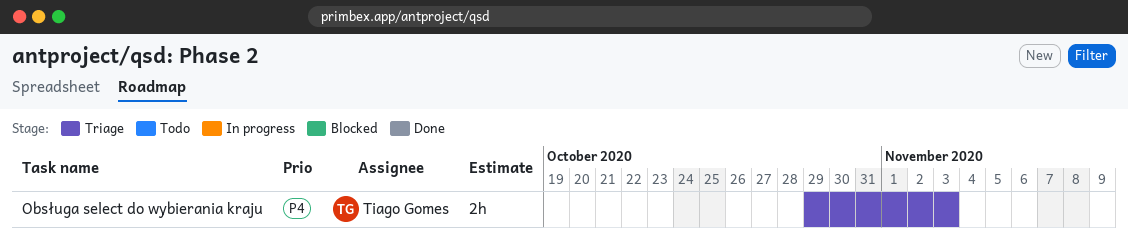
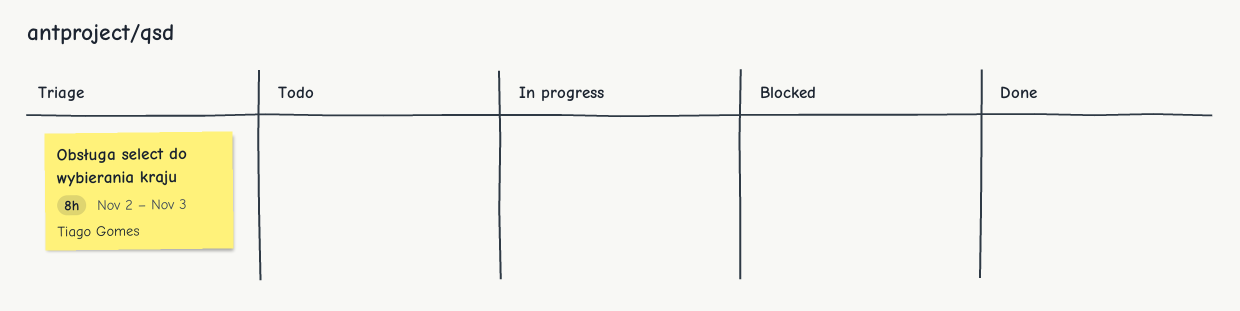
Obsługa select do wybierania kraju, estimate: 2h -> 8h
Obsługa select do wybierania kraju, start: Oct 29 -> Nov 2

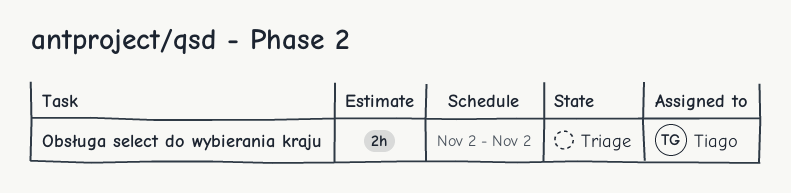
Obsługa select do wybierania kraju, estimate: 8h -> 2h
Obsługa select do wybierania kraju, due: Nov 3 -> Nov 2

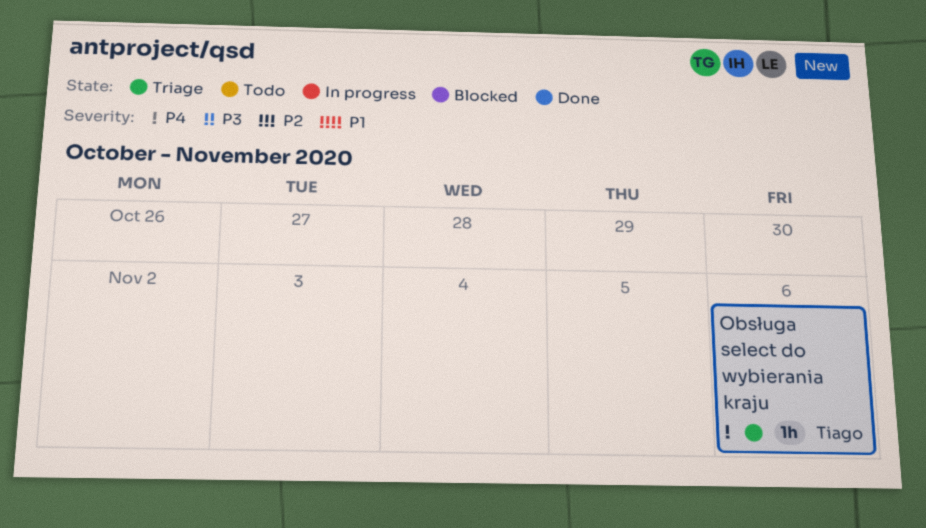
Obsługa select do wybierania kraju, estimate: 2h -> 1h
Obsługa select do wybierania kraju, due: Nov 2 -> Nov 6

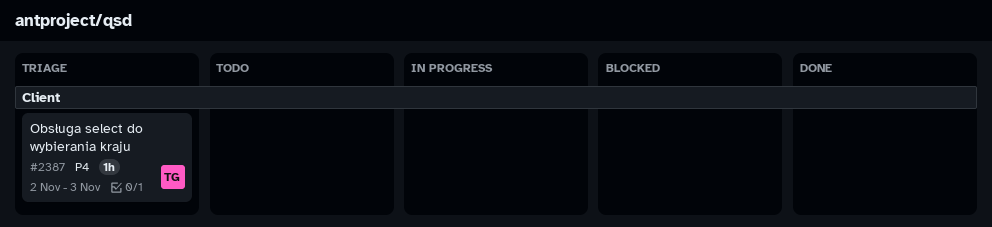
Obsługa select do wybierania kraju, due: Nov 6 -> Nov 3

